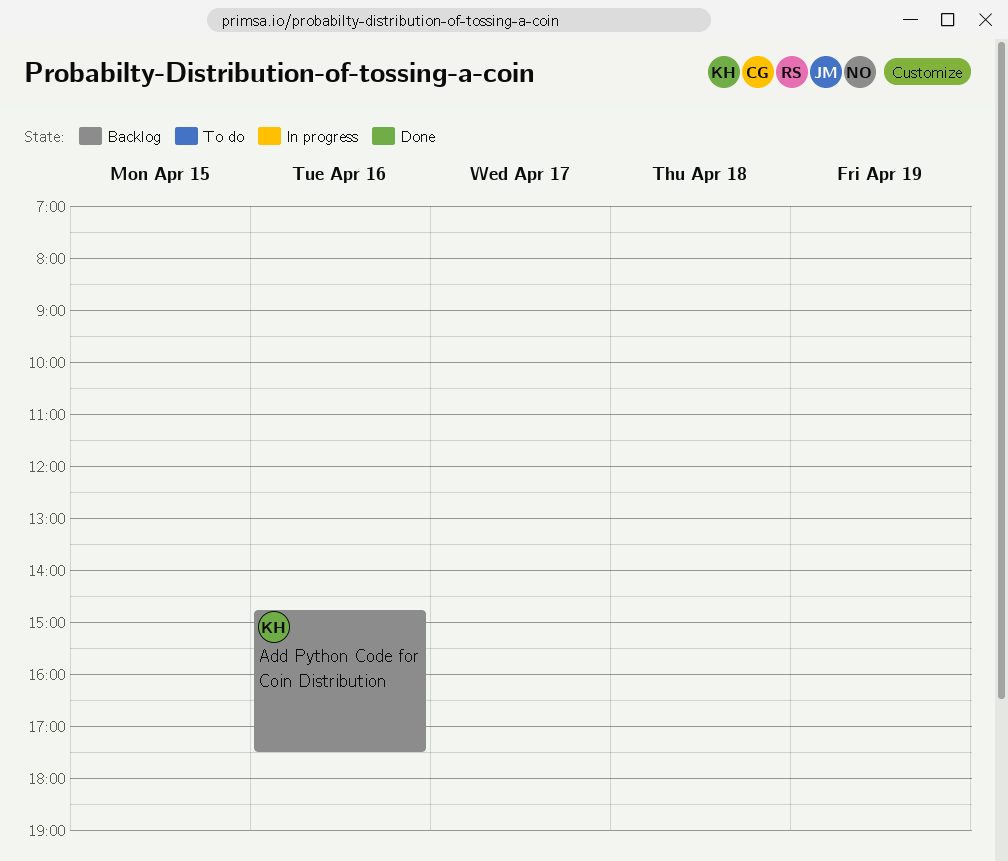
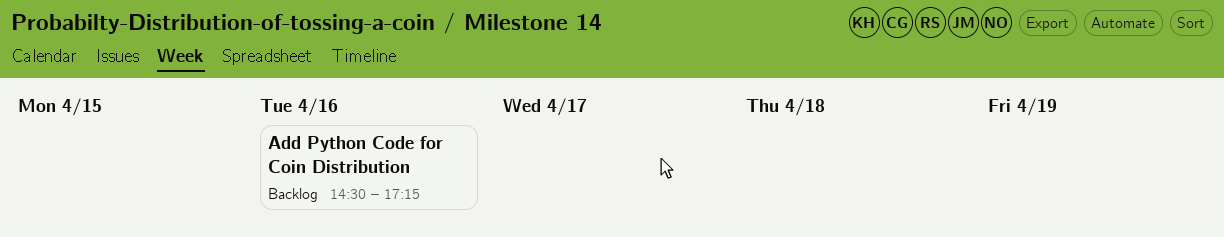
Add Python Code for Coin Distribution, begins: 14:45 -> 14:30
Add Python Code for Coin Distribution, ends: 17:30 -> 17:15

